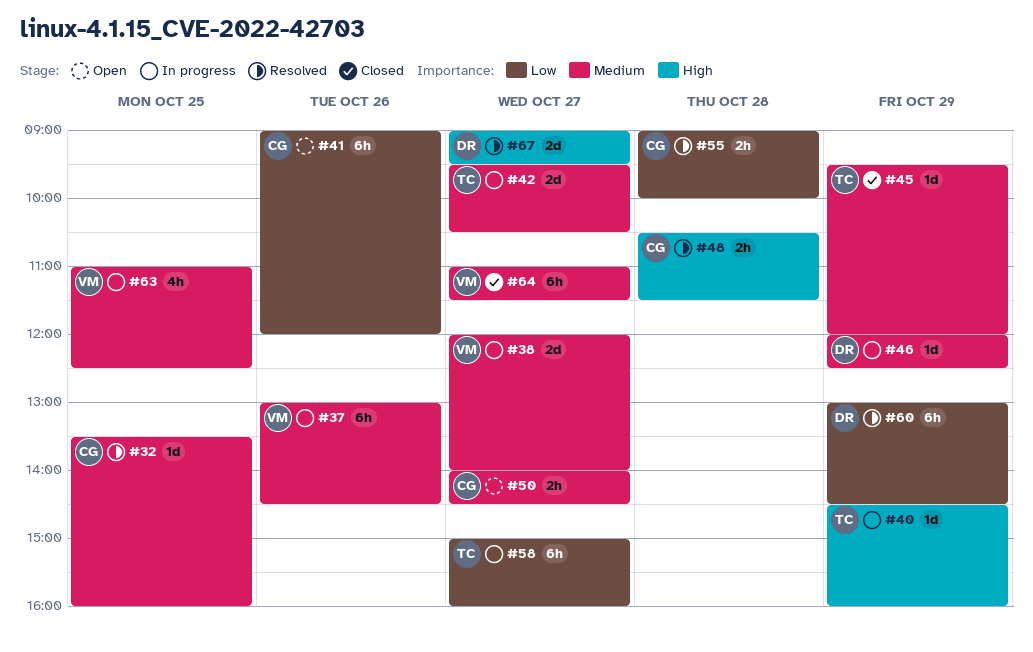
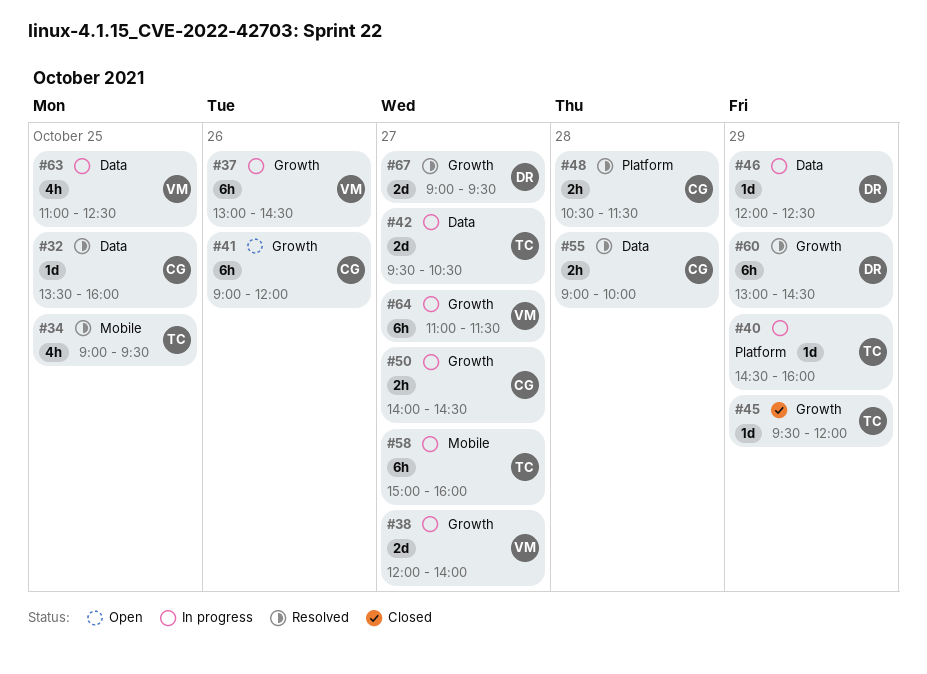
#34: none -> present
#50, status: Open -> In progress
#64, status: Closed -> In progress

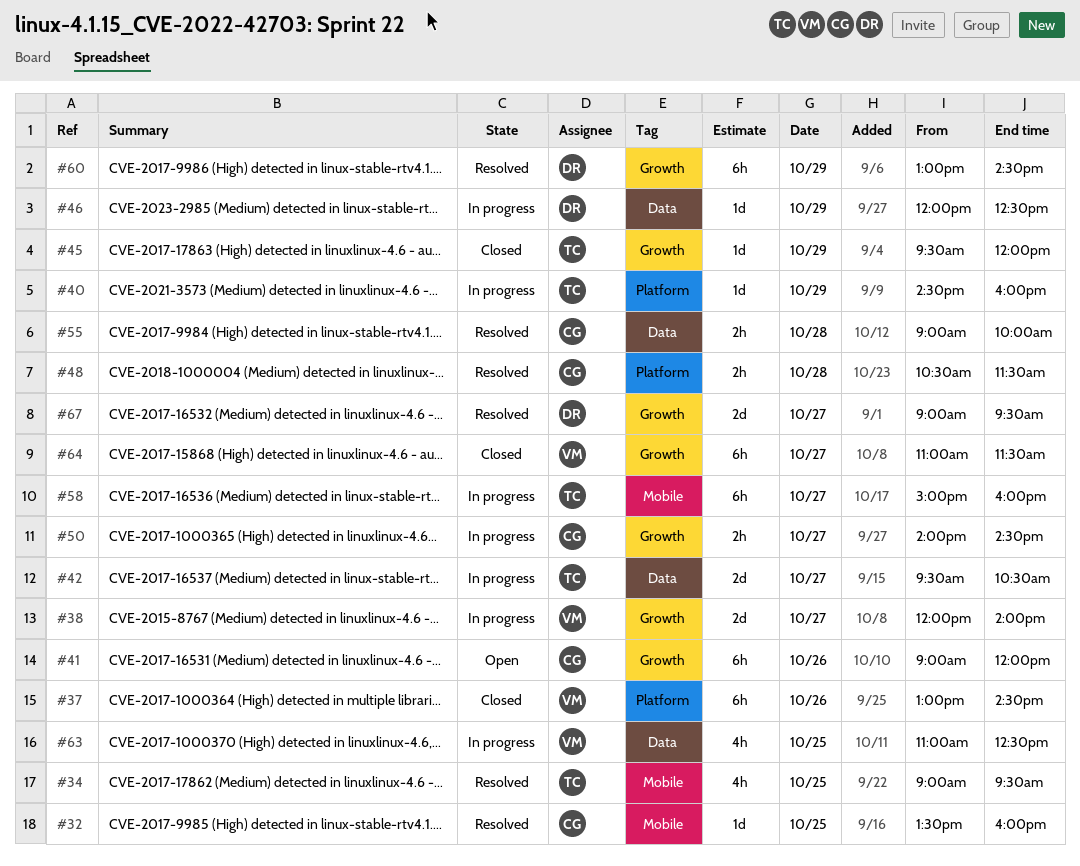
#32, label: Data -> Mobile
#37, status: In progress -> Closed
#37, label: Growth -> Platform
#64, status: In progress -> Closed

